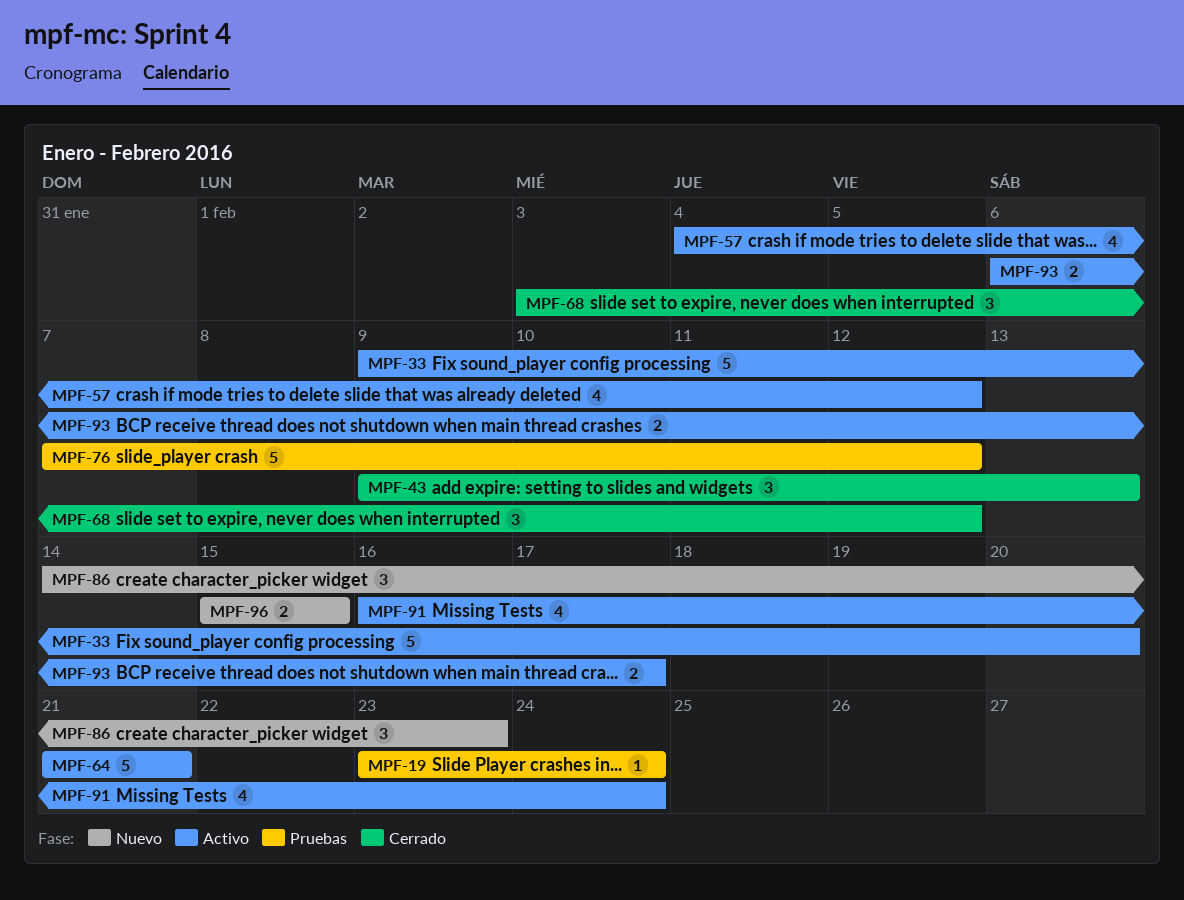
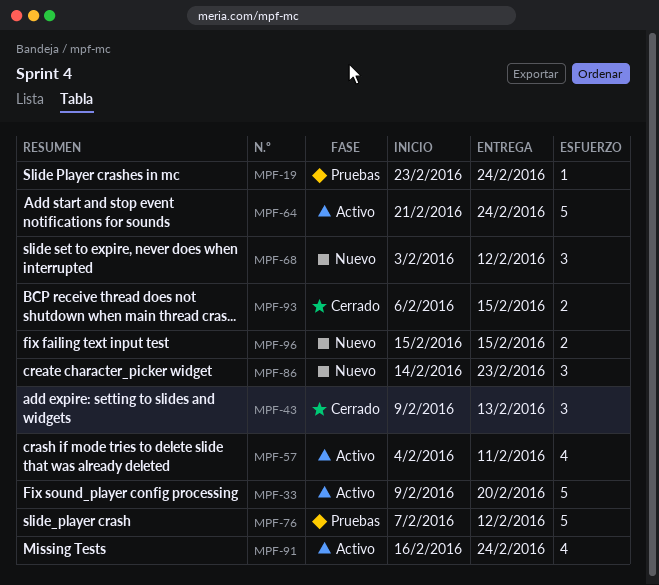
MPF-57, due: Feb 12 -> Feb 11
MPF-64, due: Feb 21 -> Feb 24
MPF-68, status: Cerrado -> Nuevo
MPF-93, status: Activo -> Cerrado
MPF-93, due: Feb 17 -> Feb 15

